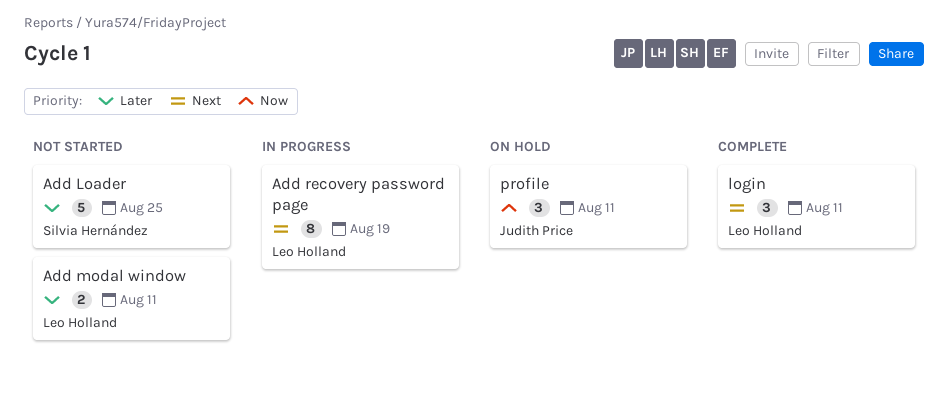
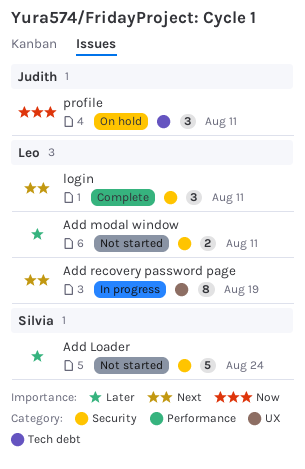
Add Loader, due: Aug 25 -> Aug 24

